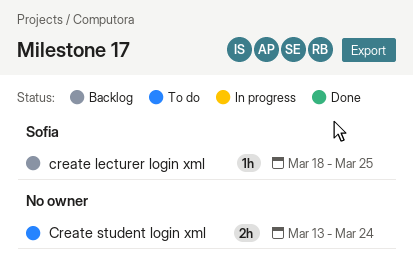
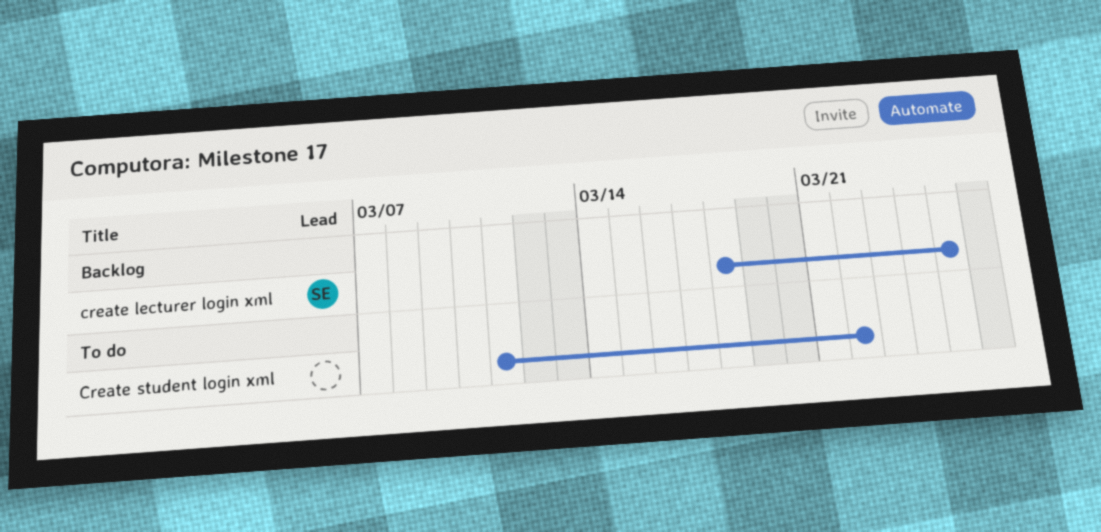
Create student login xml, start: Mar 13 -> Mar 11
Create student login xml, due: Mar 24 -> Mar 22

